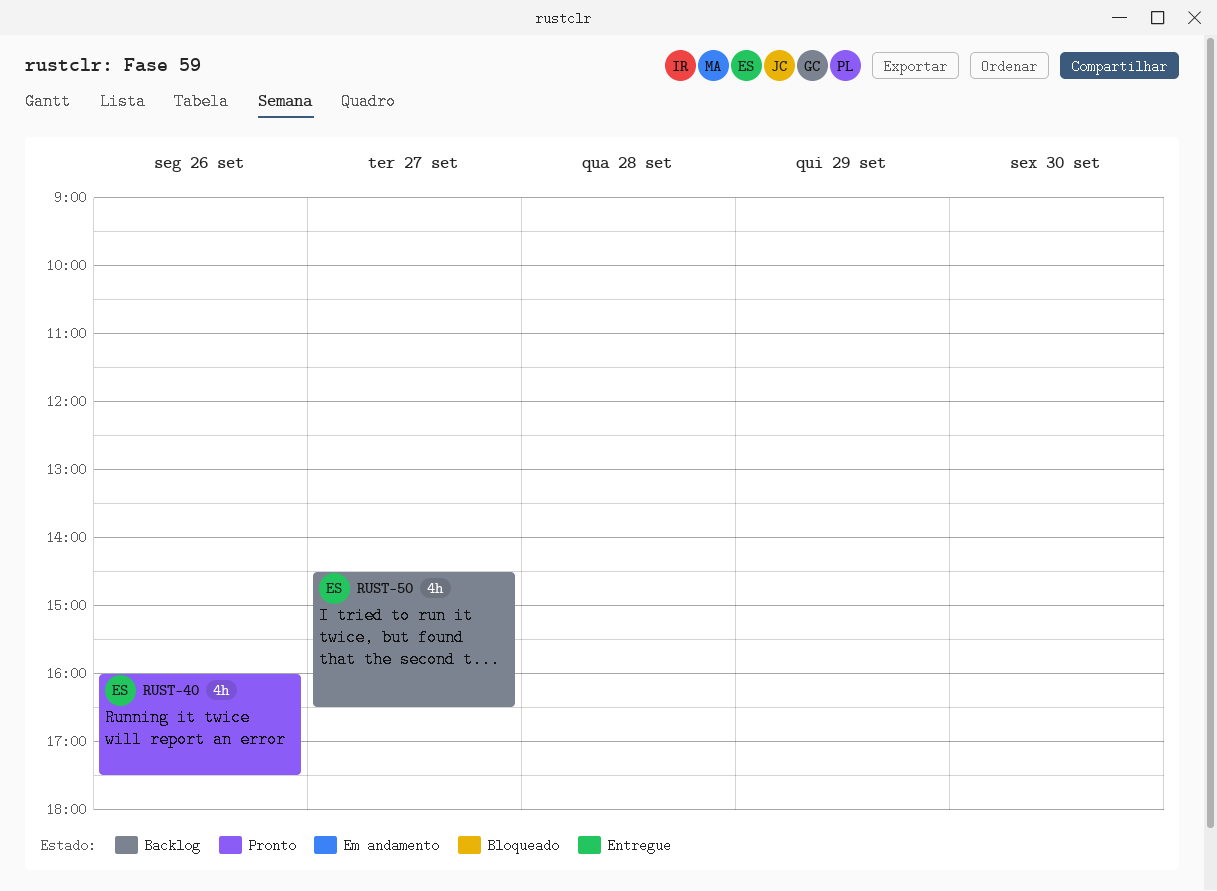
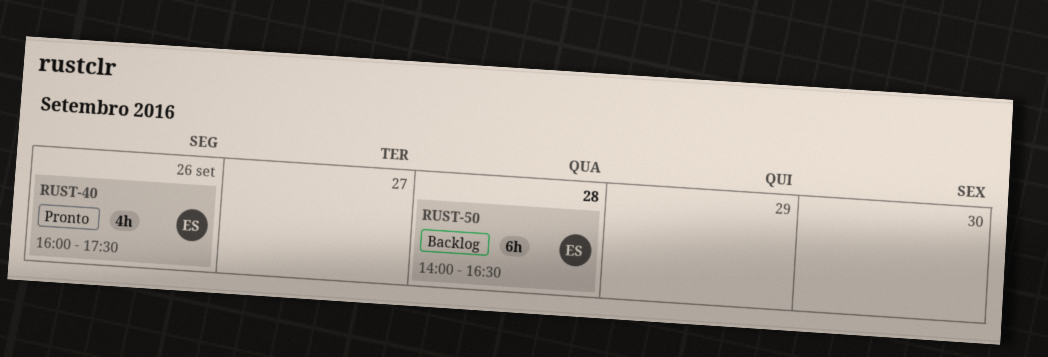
RUST-50, estimate: 4h -> 6h
RUST-50, day: Sep 27 -> Sep 28
RUST-50, begins: 14:30 -> 14:00

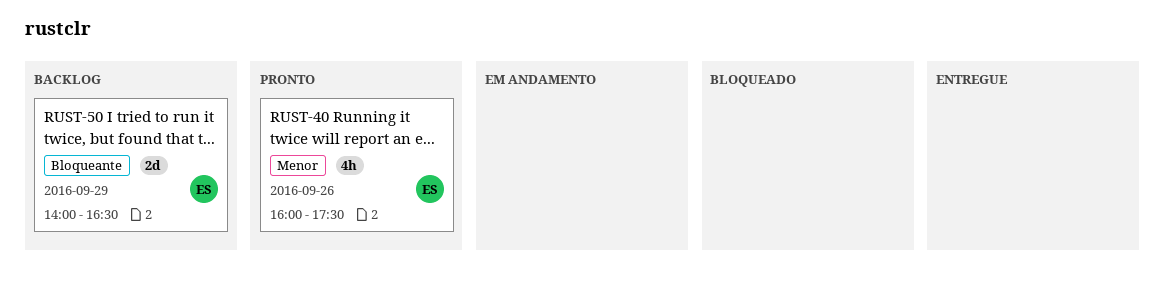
RUST-50, estimate: 6h -> 2d
RUST-50, day: Sep 28 -> Sep 29

